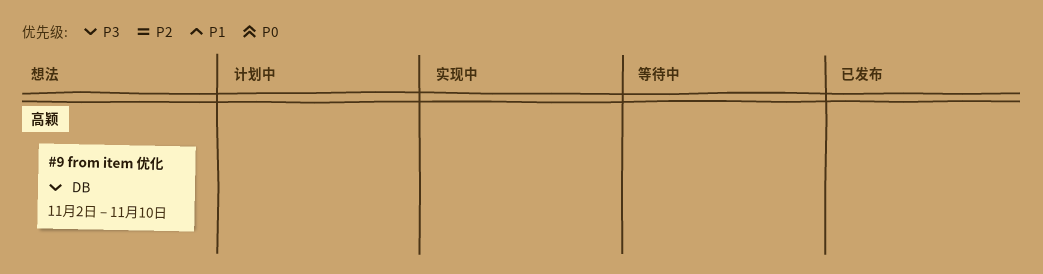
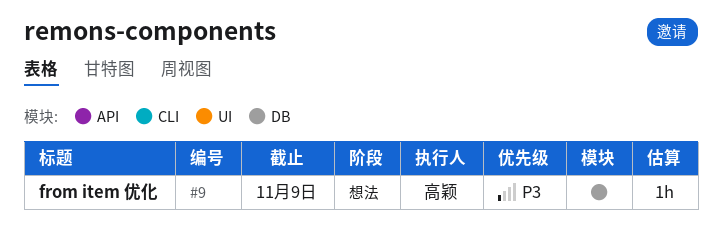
#9, due: Nov 10 -> Nov 9

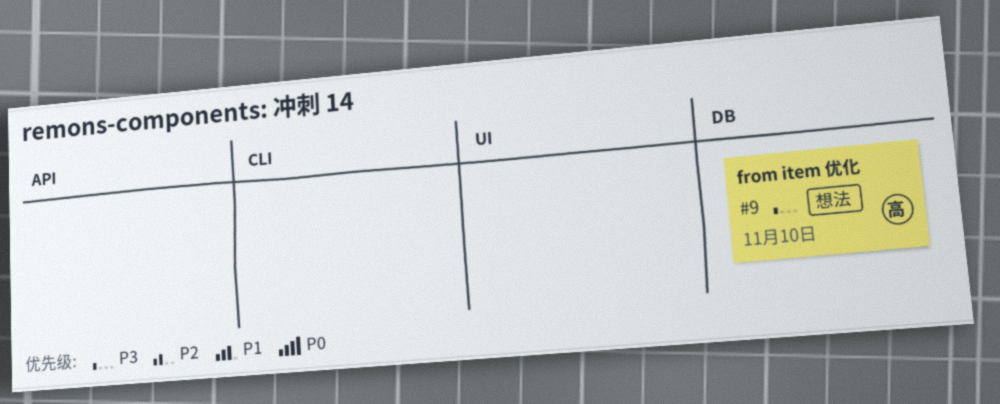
#9, due: Nov 9 -> Nov 10

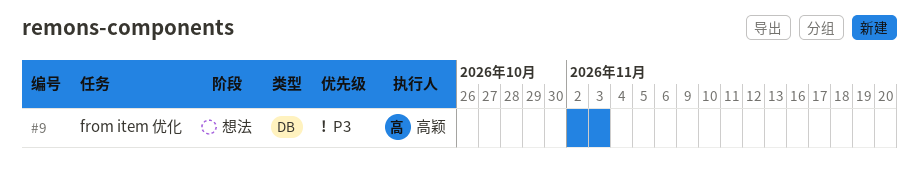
#9, due: Nov 10 -> Nov 3

